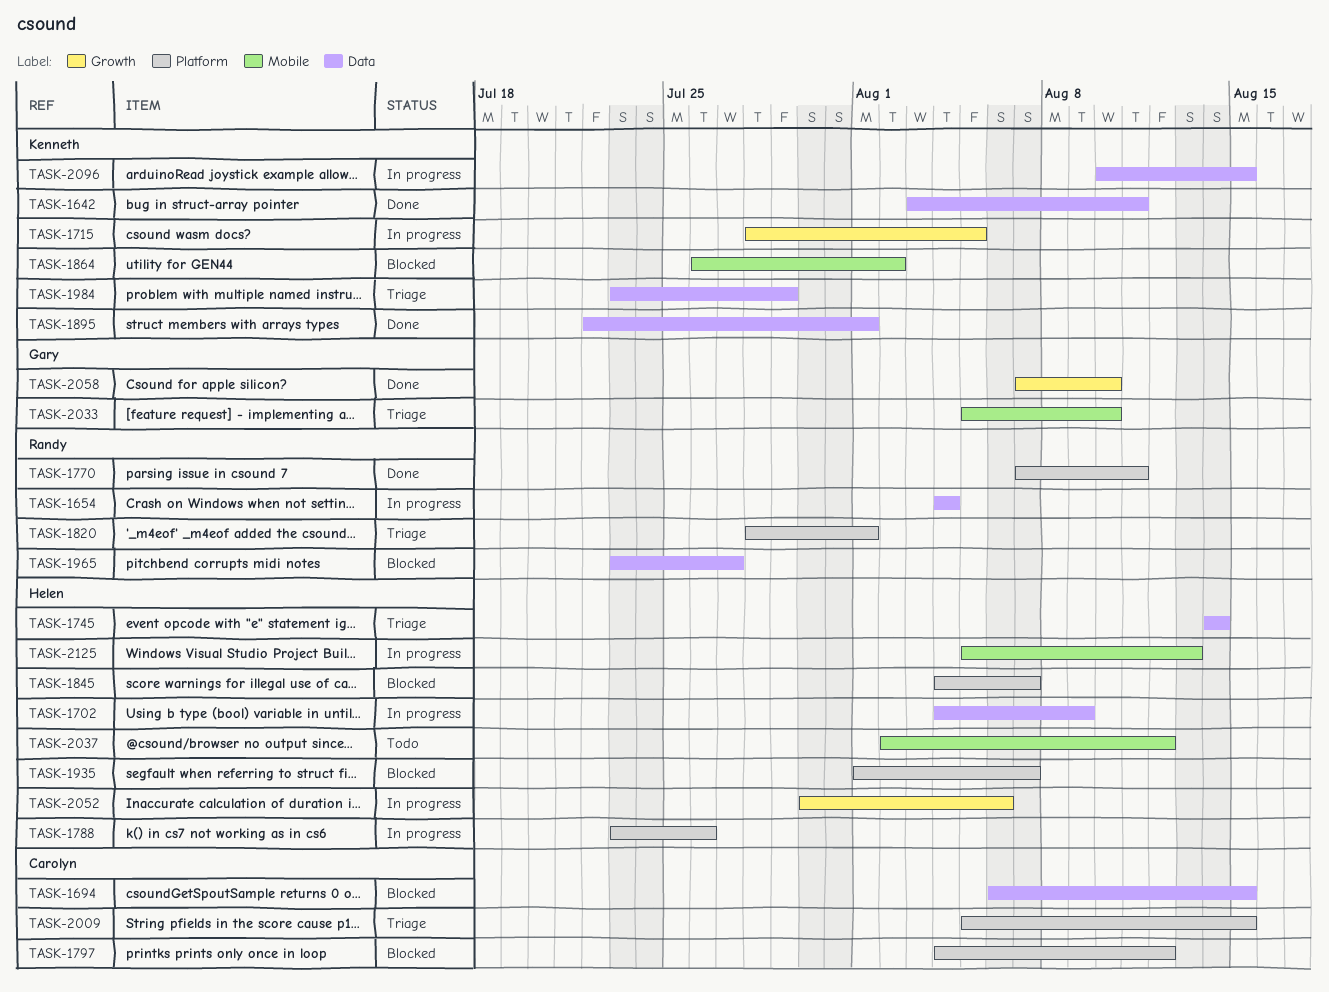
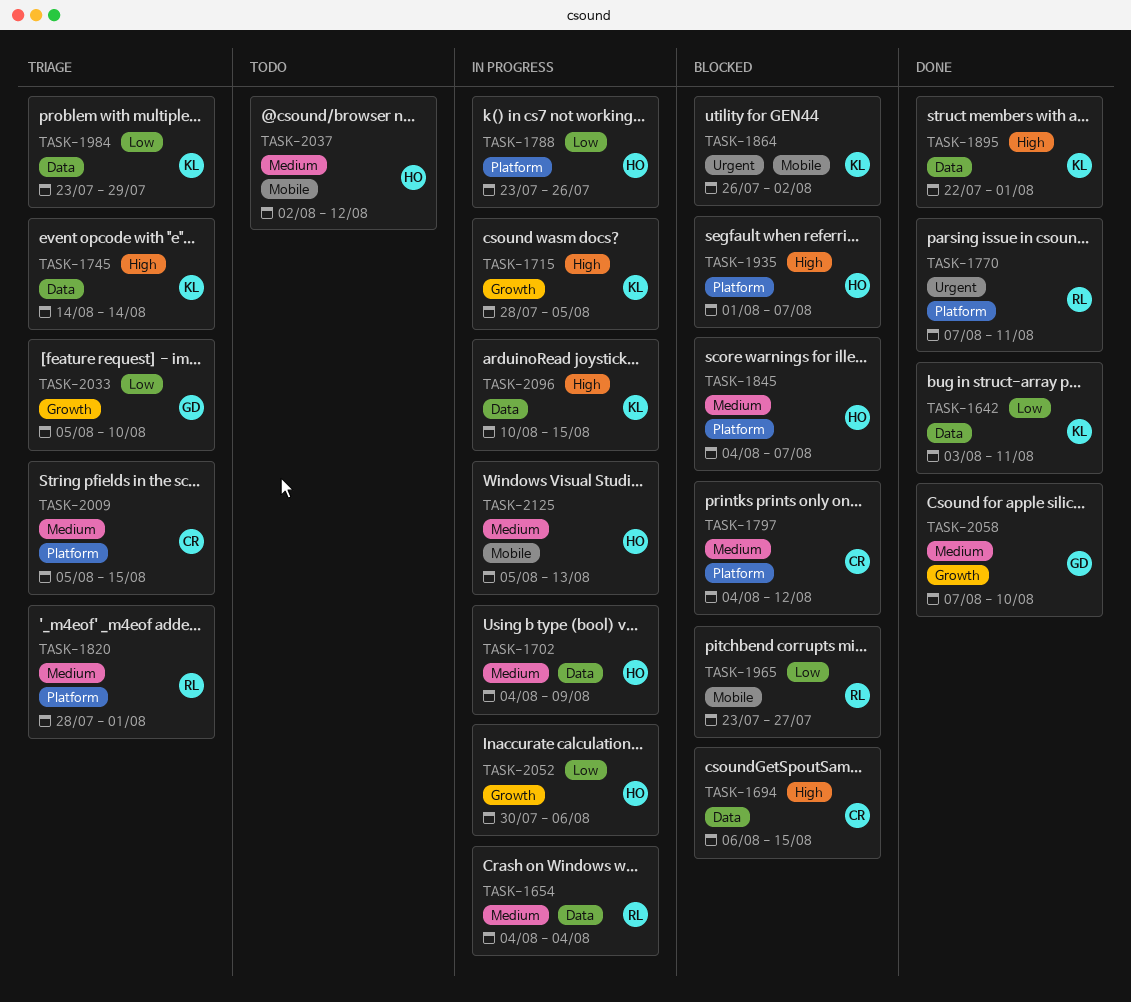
TASK-1745, owner: Helen -> Kenneth
TASK-1965, label: Data -> Mobile
TASK-2033, label: Mobile -> Growth

